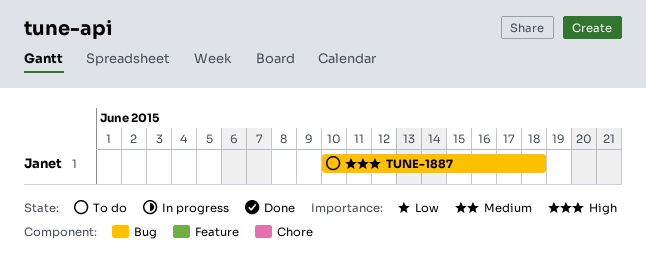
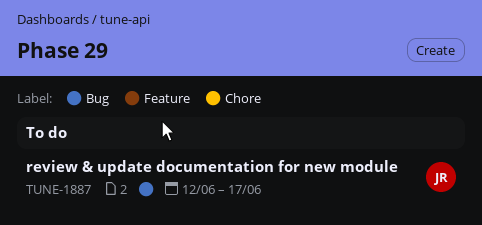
TUNE-1887, start: Jun 10 -> Jun 12
TUNE-1887, due: Jun 18 -> Jun 17

